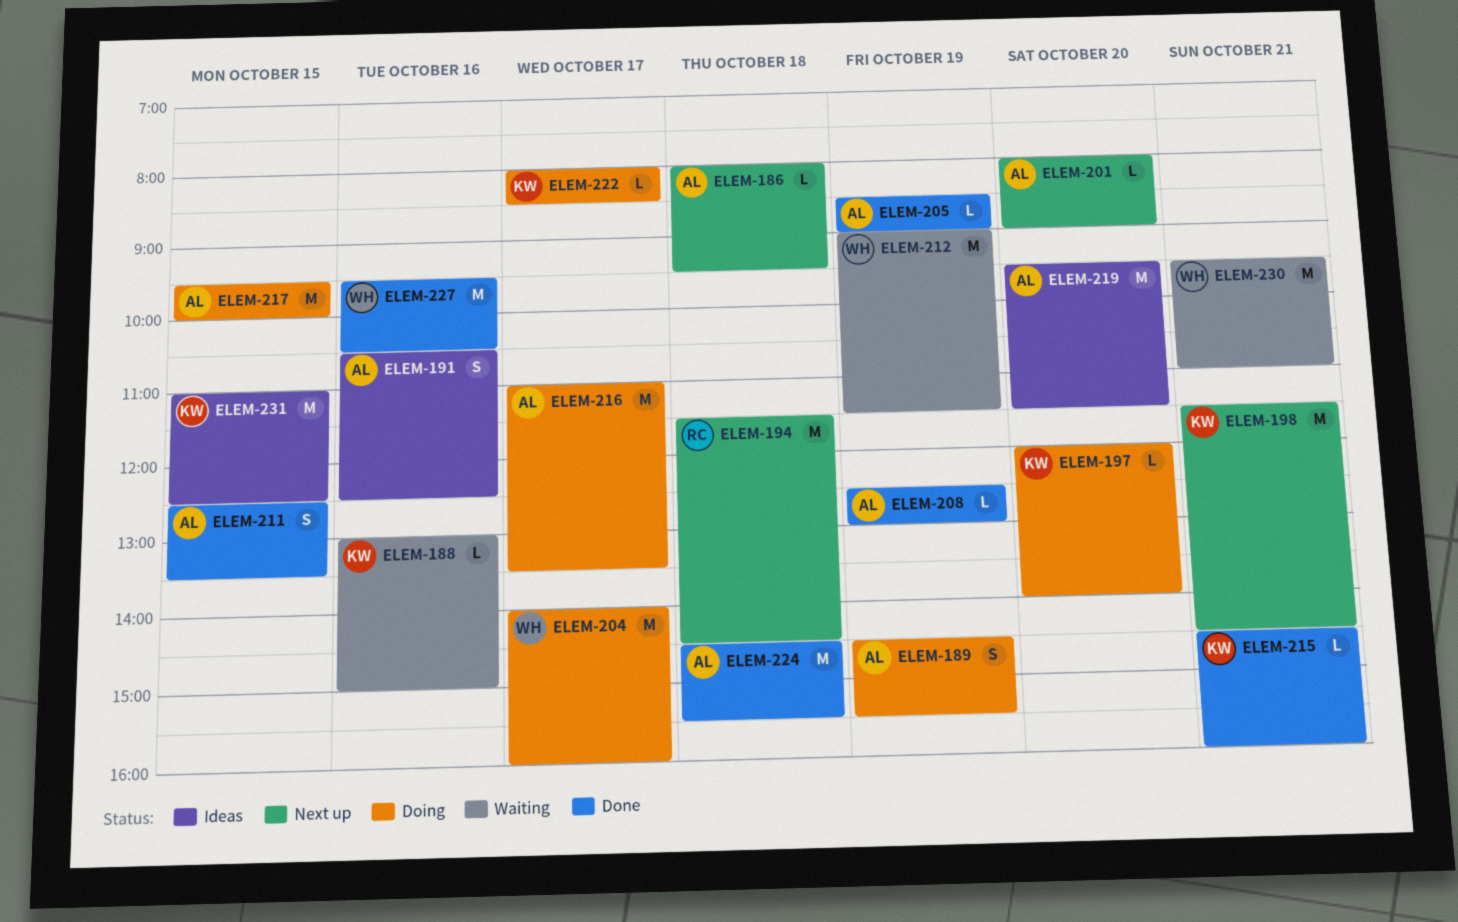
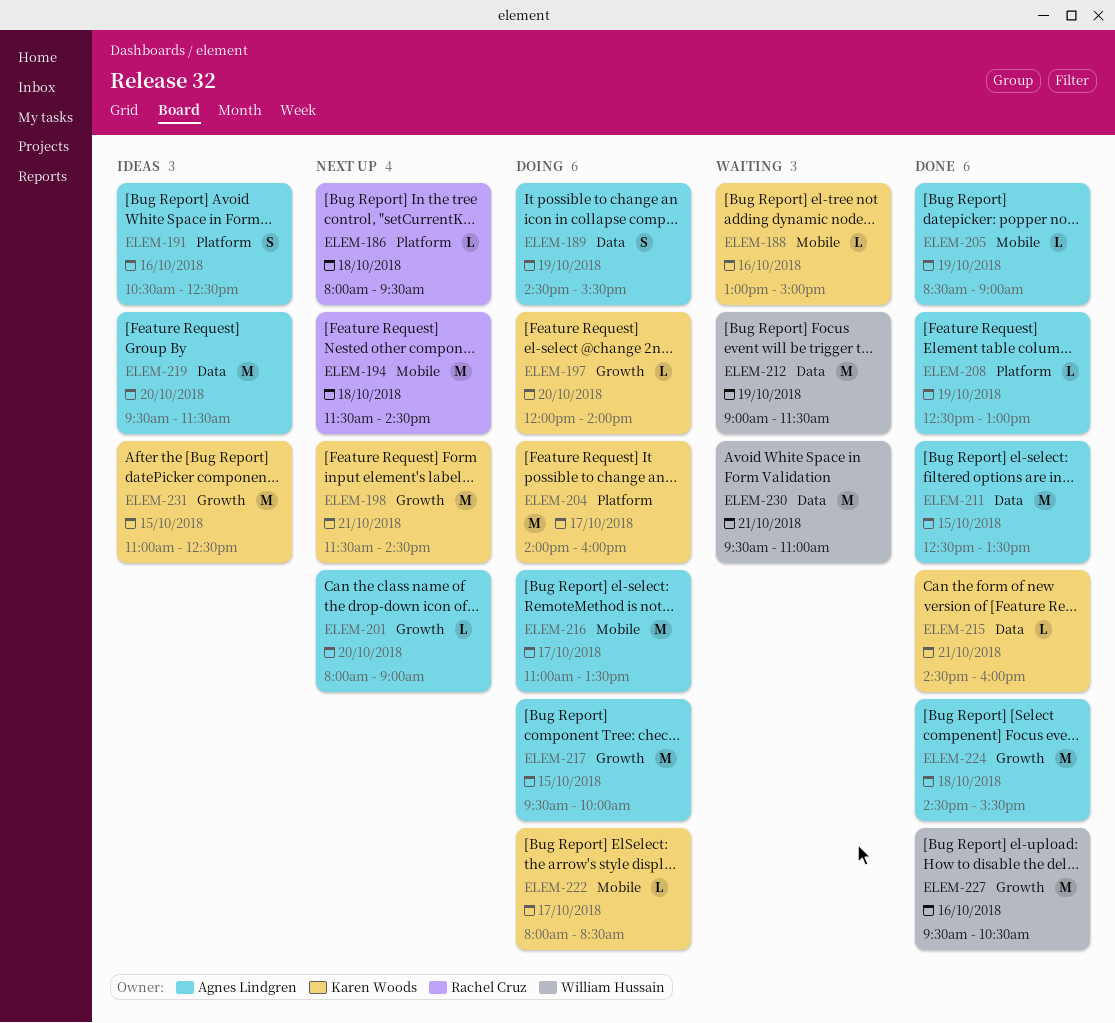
ELEM-186, owner: Agnes Lindgren -> Rachel Cruz
ELEM-204, owner: William Hussain -> Karen Woods
ELEM-211, estimate: S -> M

